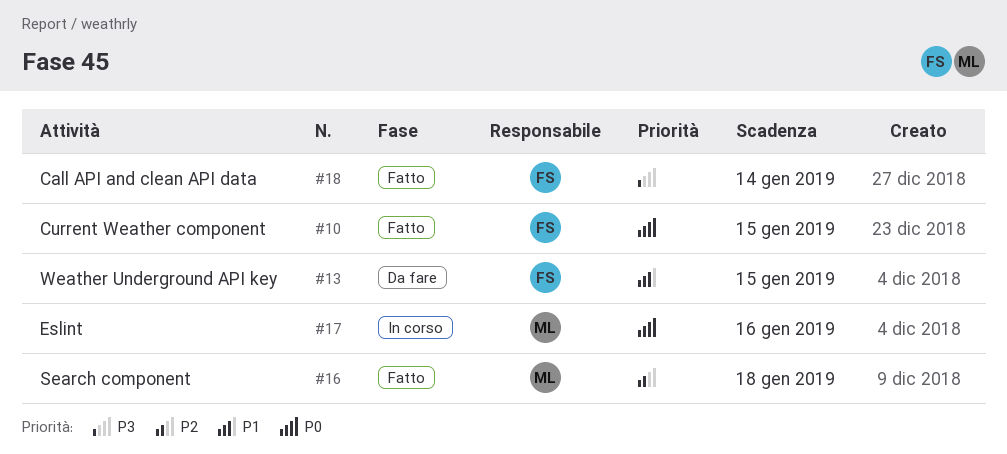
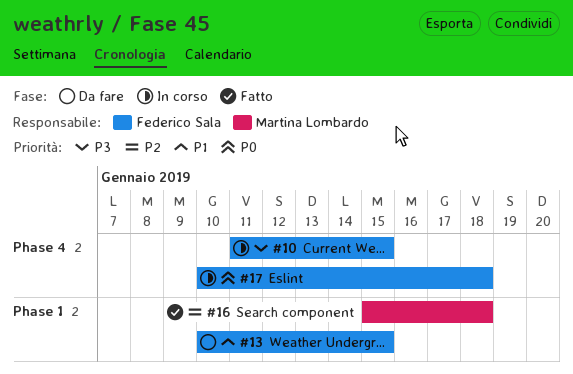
#10, status: Fatto -> In corso
#10, priority: P0 -> P3
#17, owner: Martina Lombardo -> Federico Sala
#17, due: Jan 16 -> Jan 18
#18: present -> none

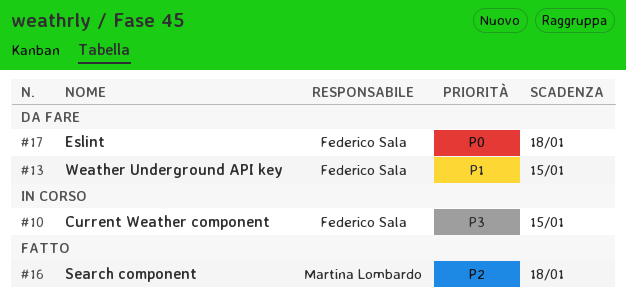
#17, status: In corso -> Da fare

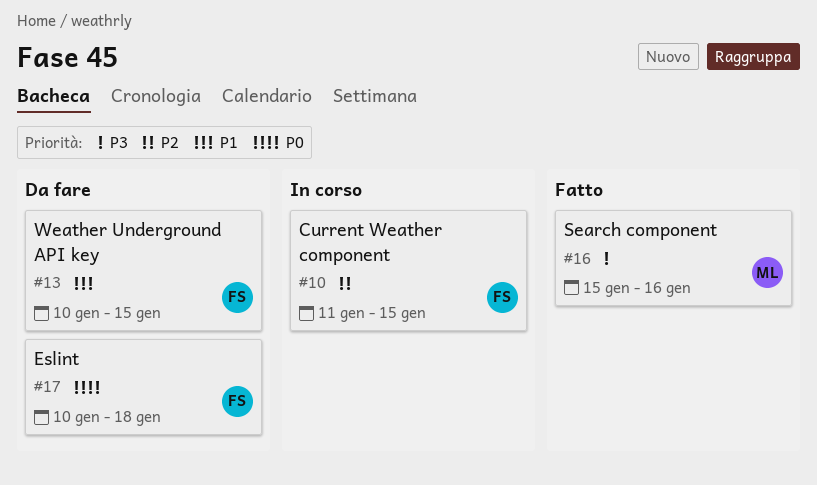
#10, priority: P3 -> P2
#16, priority: P2 -> P3
#16, due: Jan 18 -> Jan 16

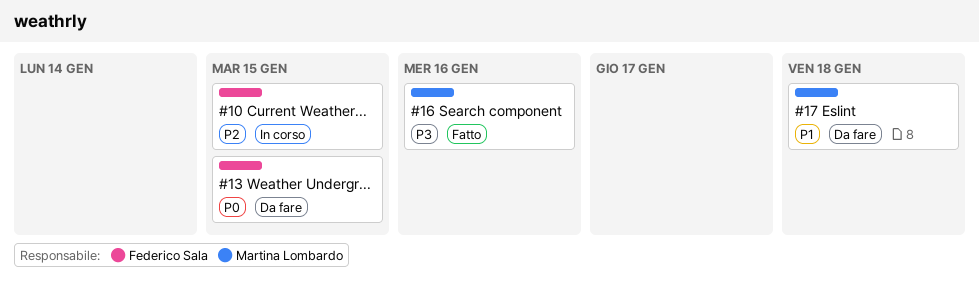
#13, priority: P1 -> P0
#17, owner: Federico Sala -> Martina Lombardo
#17, priority: P0 -> P1

